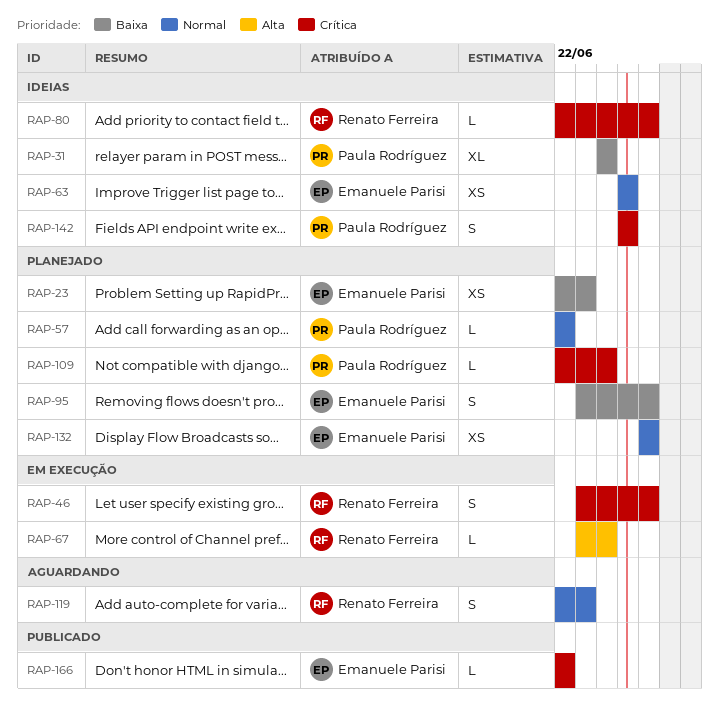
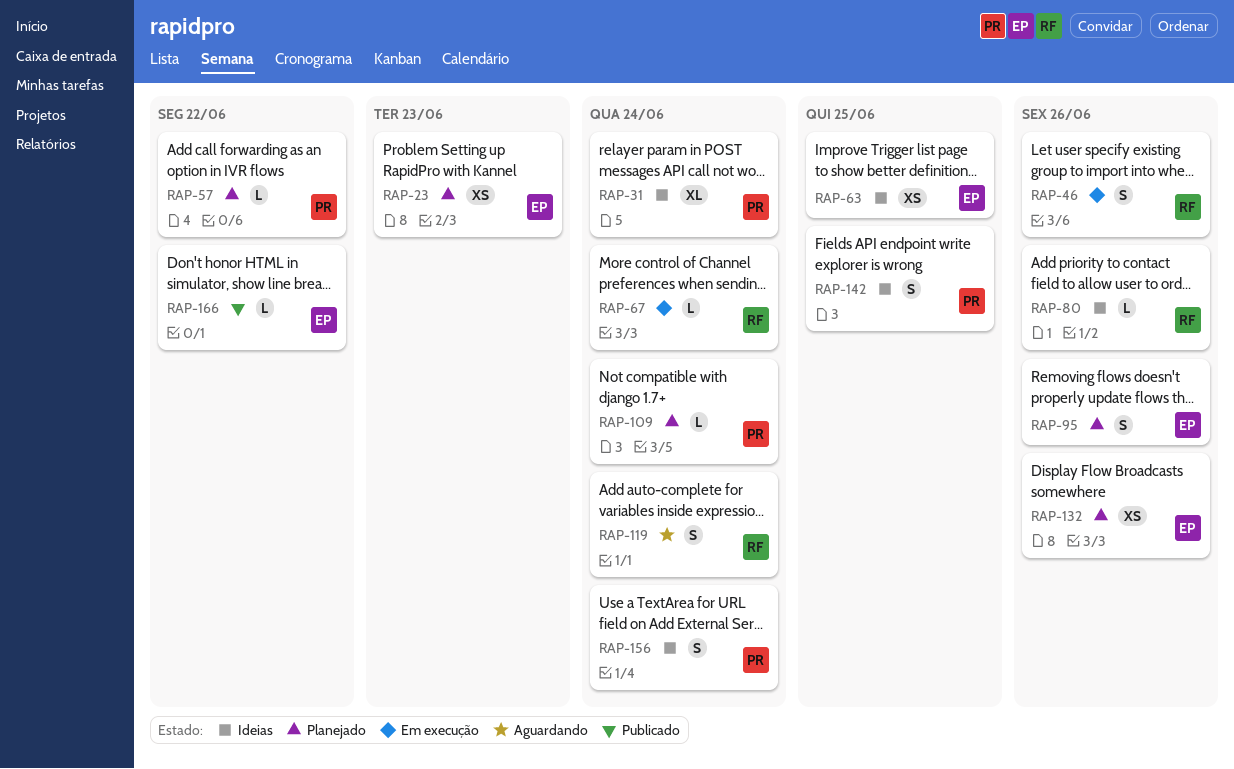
RAP-119, due: Jun 23 -> Jun 24
RAP-156: none -> present

